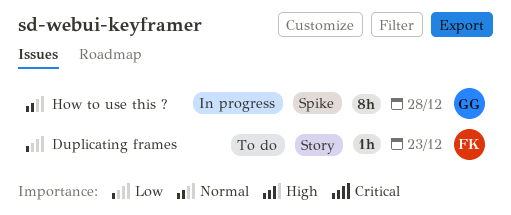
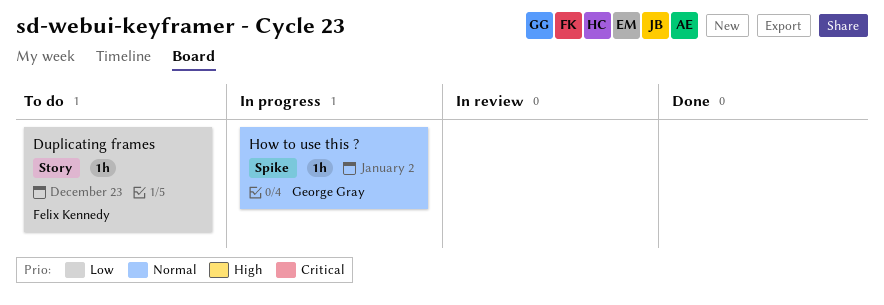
How to use this ?, estimate: 8h -> 1h
How to use this ?, due: Dec 28 -> Jan 2

